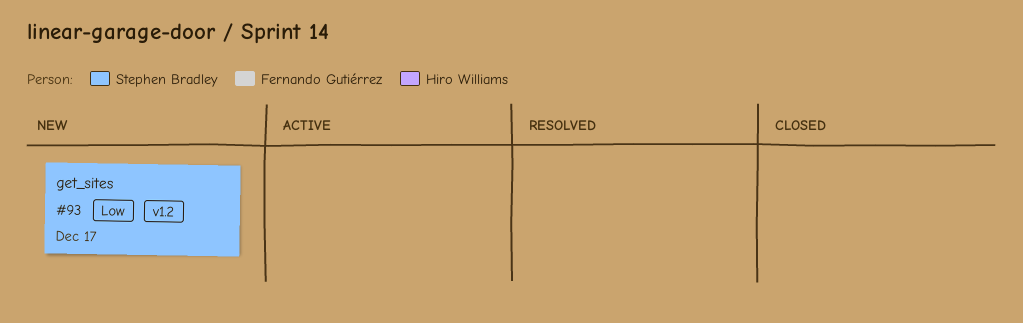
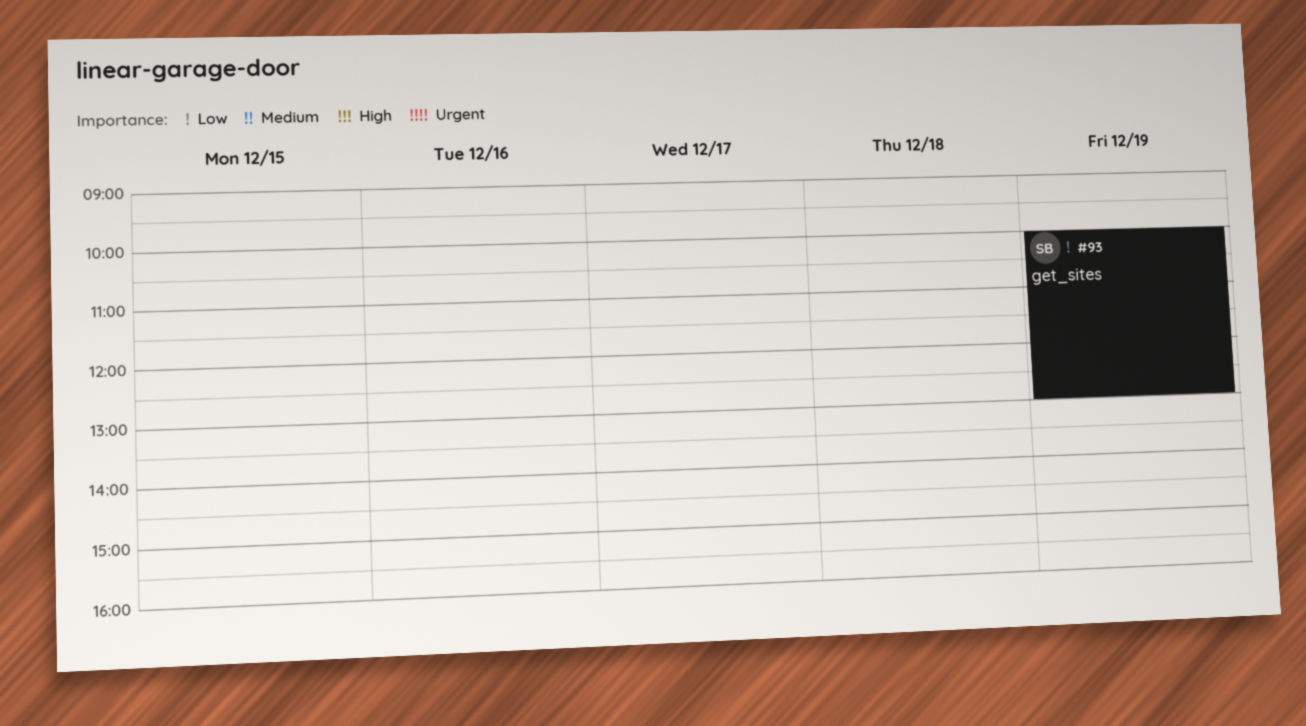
#93, day: Dec 17 -> Dec 19

